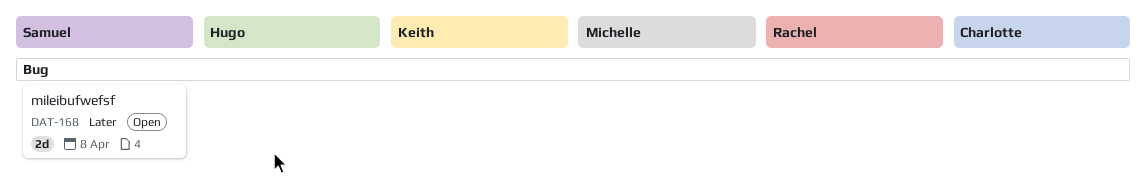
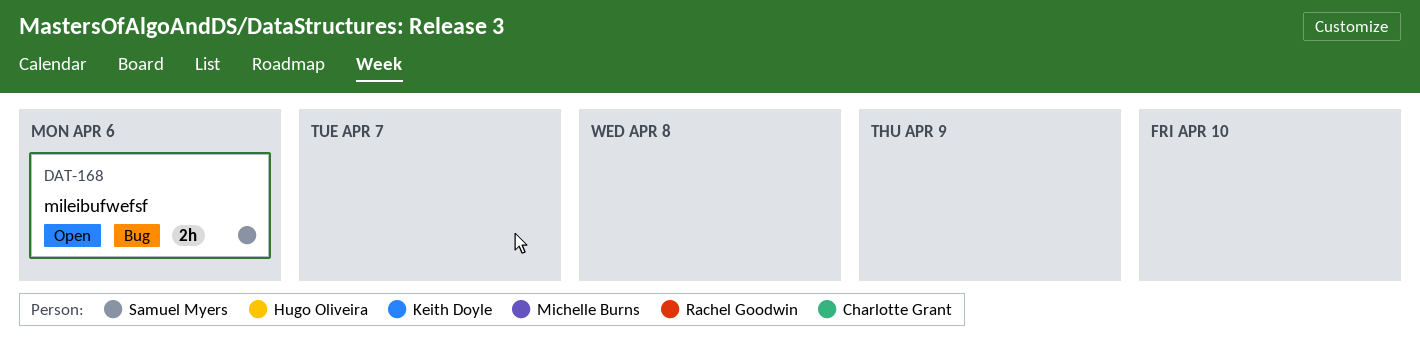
DAT-168, estimate: 2d -> 2h
DAT-168, due: Apr 8 -> Apr 6

